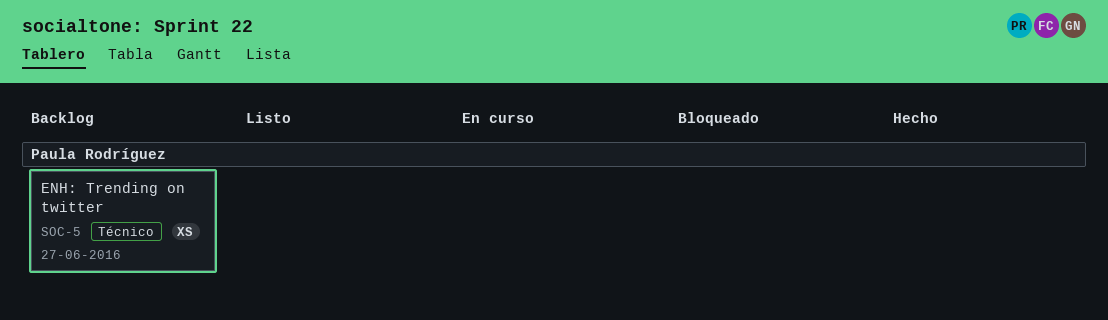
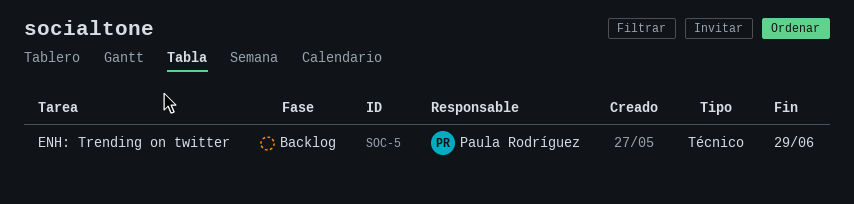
SOC-5, due: Jun 27 -> Jun 29

